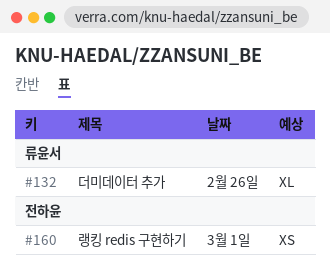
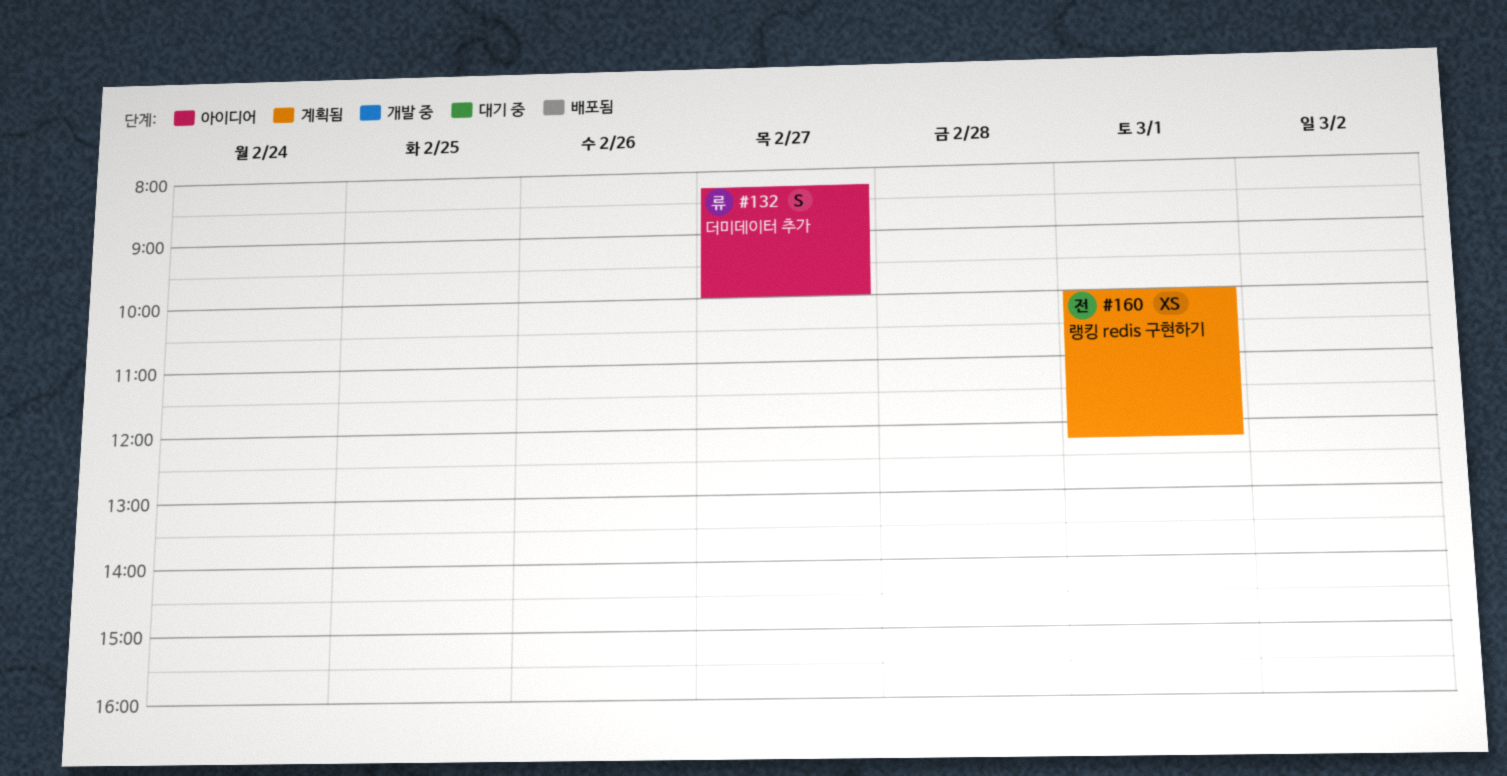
#132, estimate: XL -> S
#132, day: Feb 26 -> Feb 27

